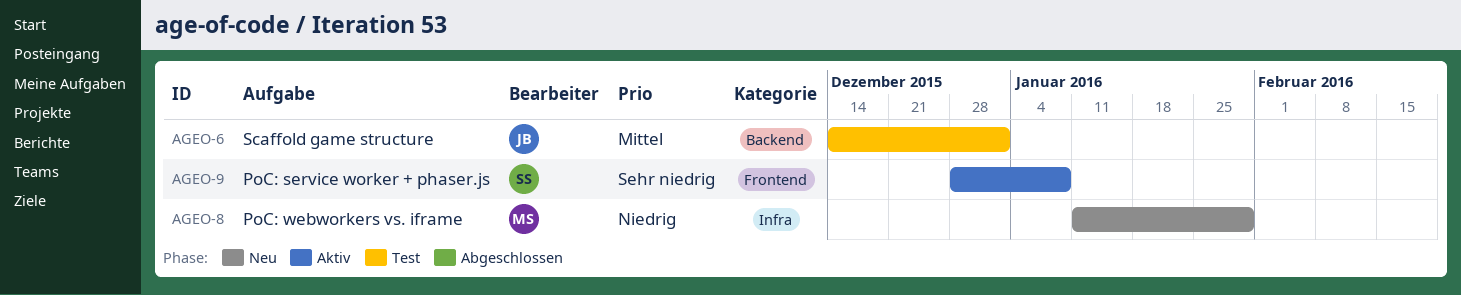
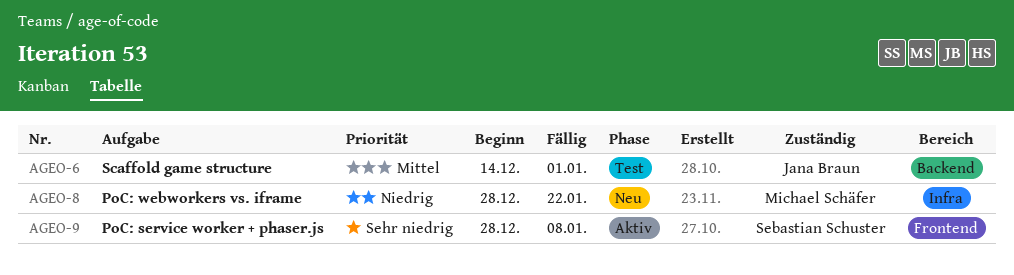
AGEO-8, start: Jan 11 -> Dec 28
AGEO-8, due: Jan 29 -> Jan 22

